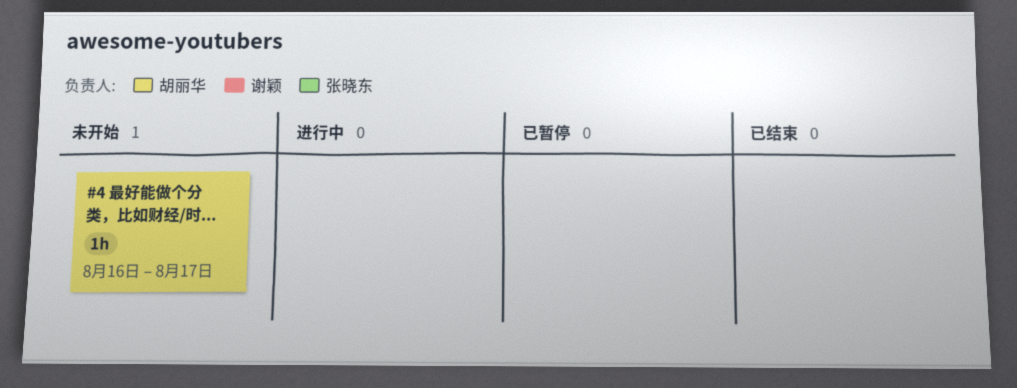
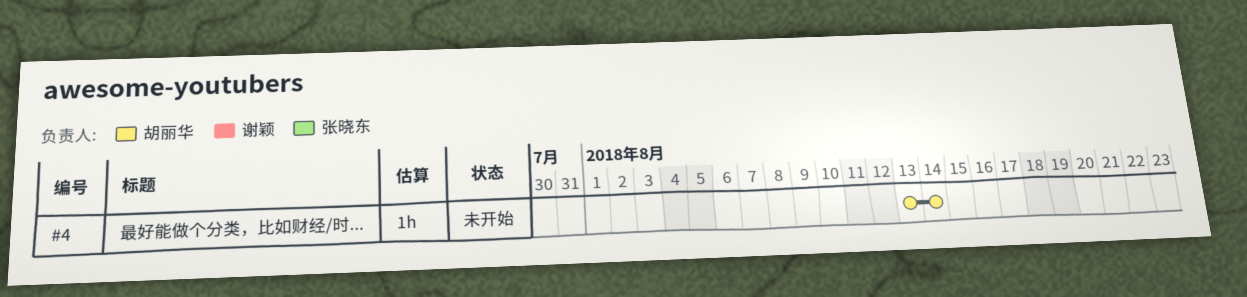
#4, start: Aug 16 -> Aug 13
#4, due: Aug 17 -> Aug 14

